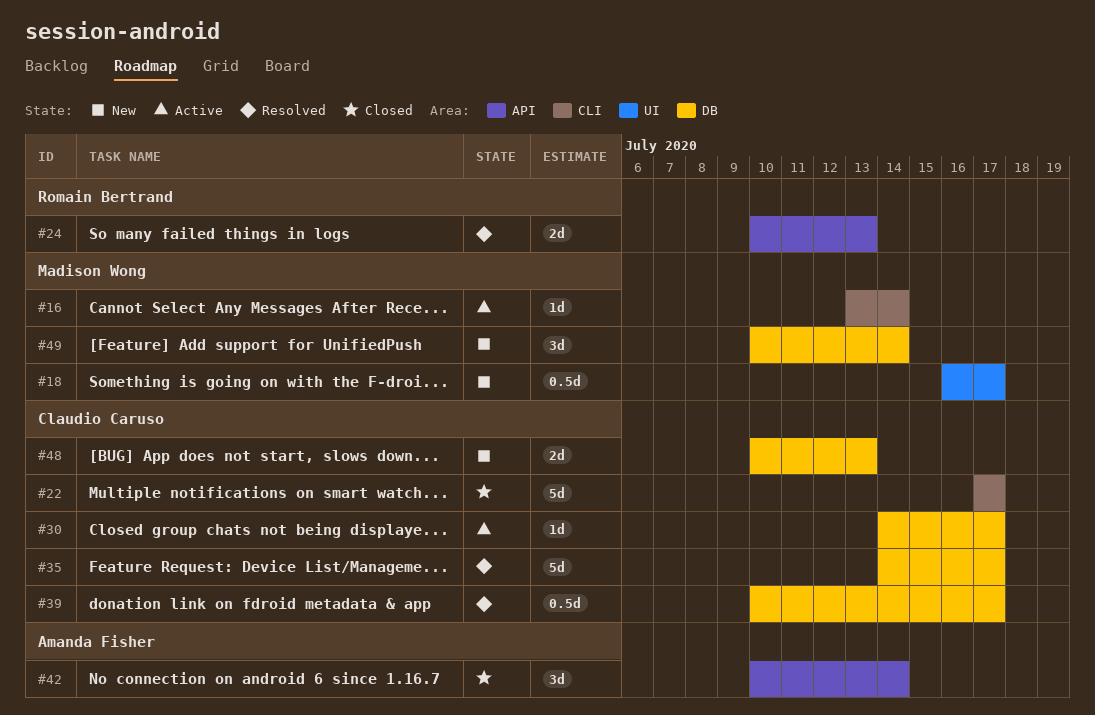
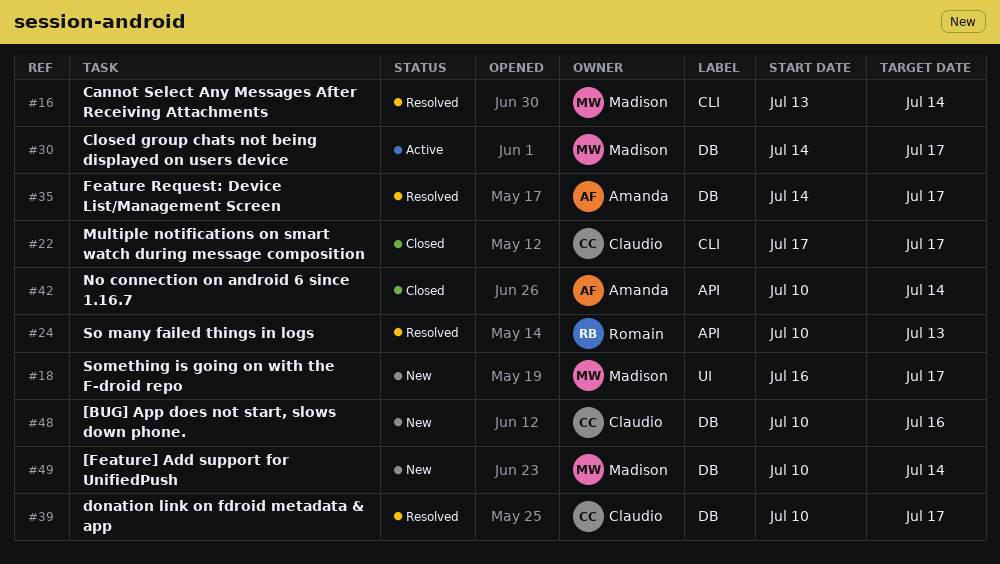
#16, status: Active -> Resolved
#30, owner: Claudio Caruso -> Madison Wong
#35, owner: Claudio Caruso -> Amanda Fisher
#48, due: Jul 13 -> Jul 16

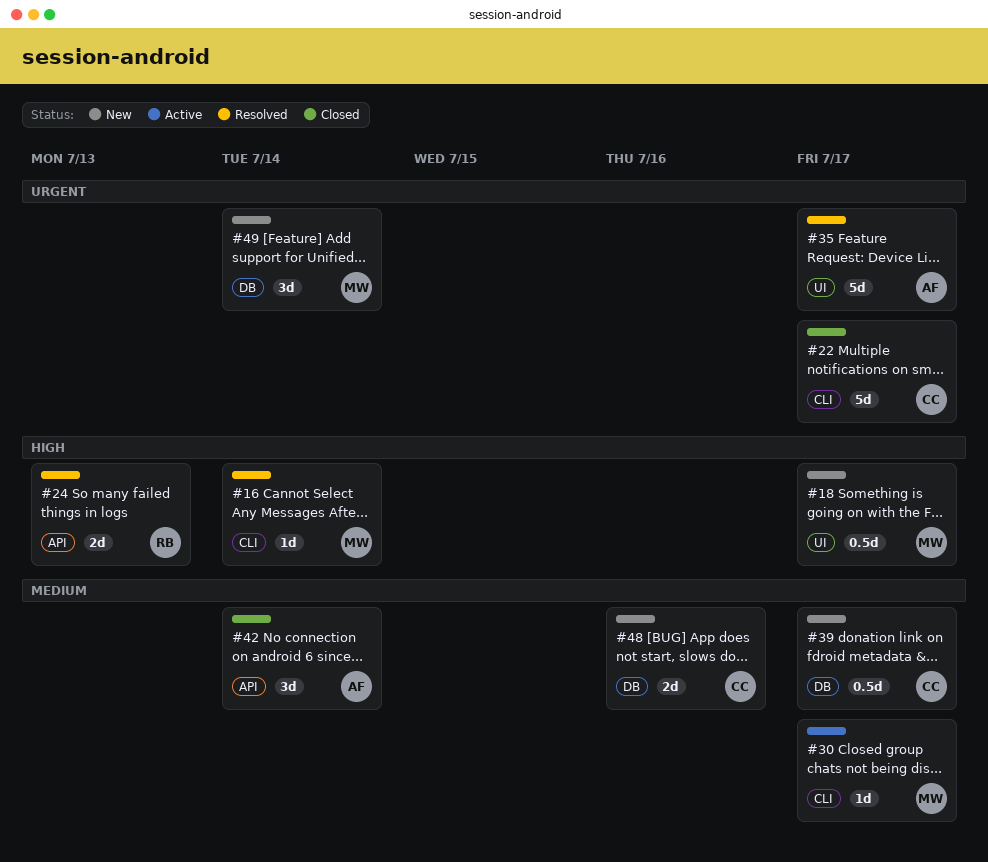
#30, label: DB -> CLI
#35, label: DB -> UI
#39, status: Resolved -> New

